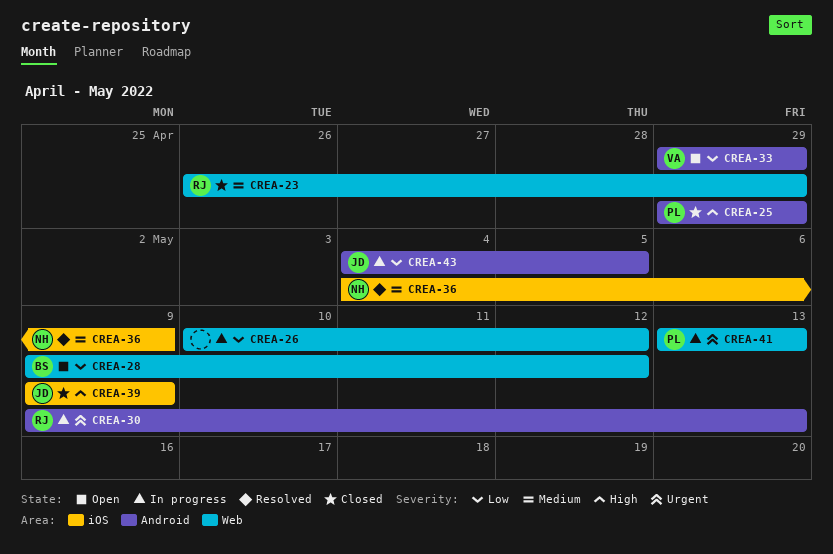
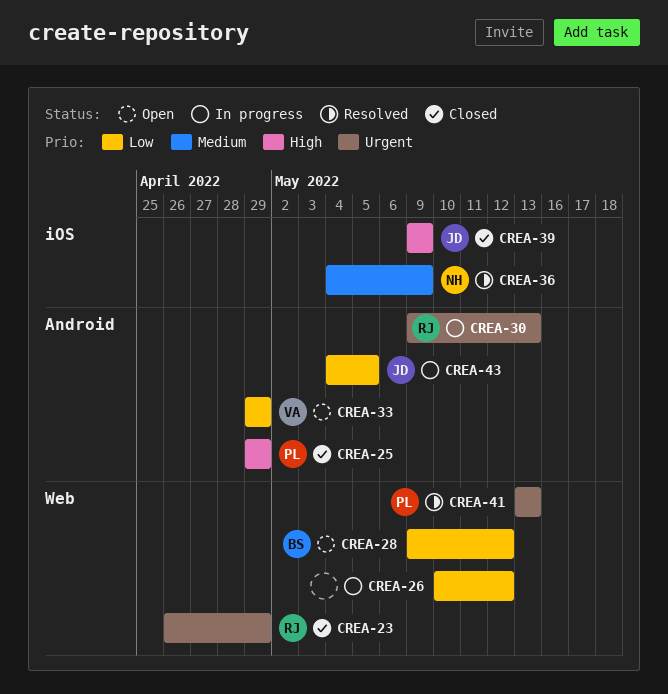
CREA-23, priority: Medium -> Urgent
CREA-41, status: In progress -> Resolved

